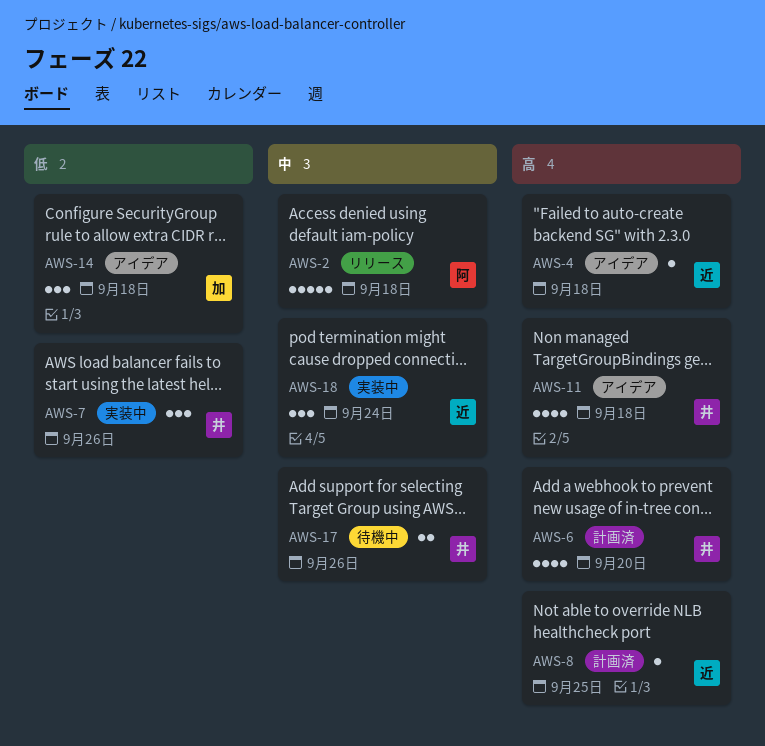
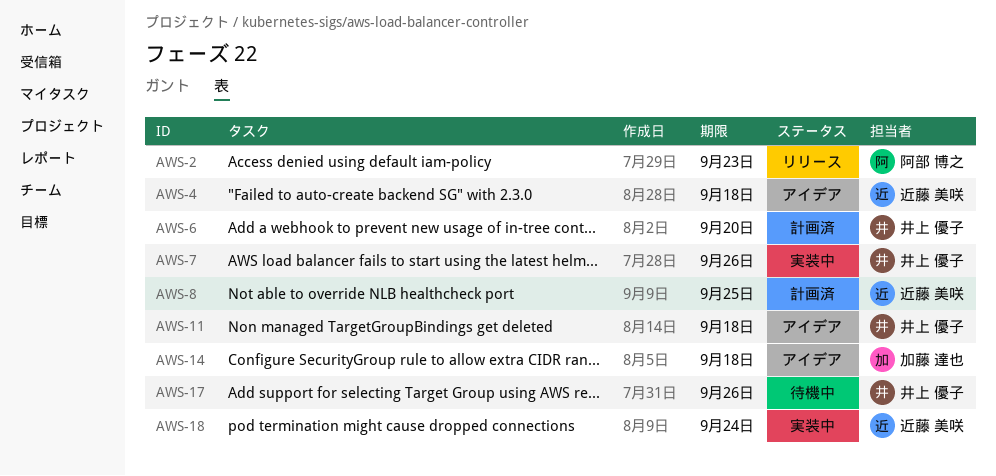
AWS-2, due: Sep 18 -> Sep 23

